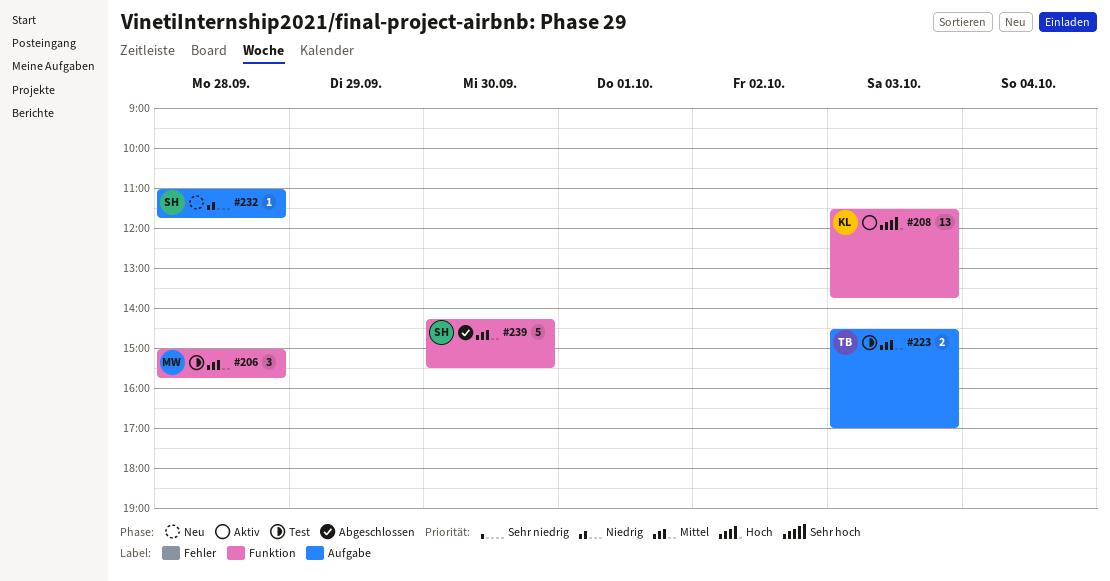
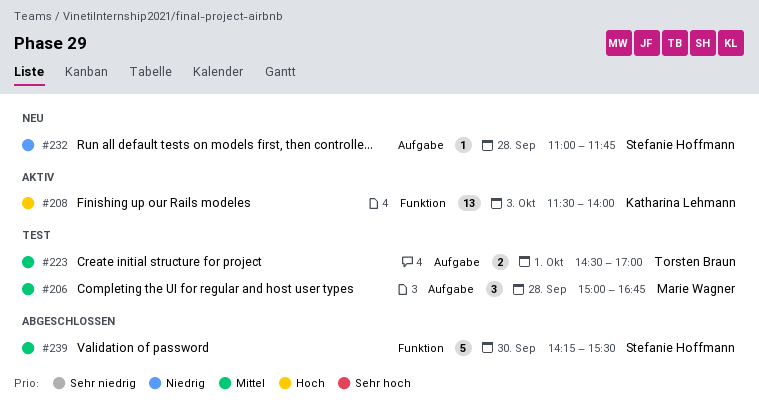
#206, label: Funktion -> Aufgabe
#206, ends: 15:45 -> 16:45
#208, ends: 13:45 -> 14:00
#223, day: Oct 3 -> Oct 1

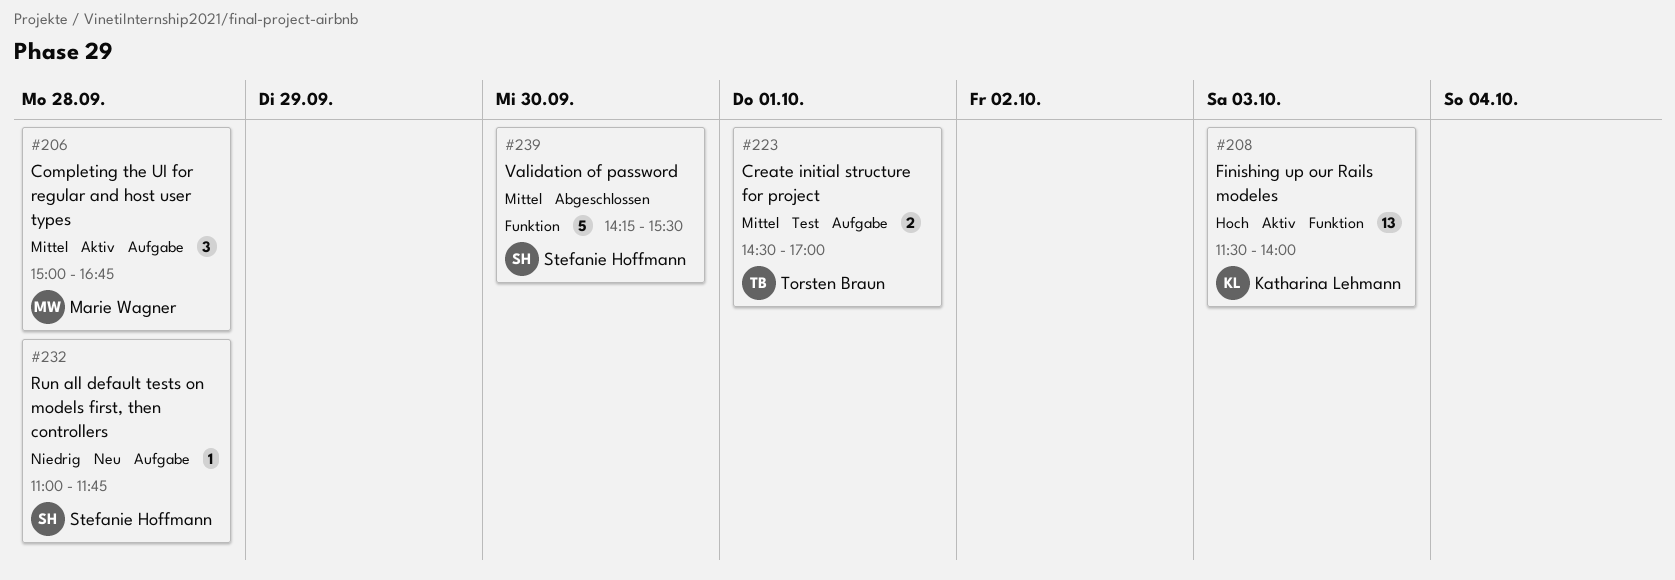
#206, status: Test -> Aktiv

